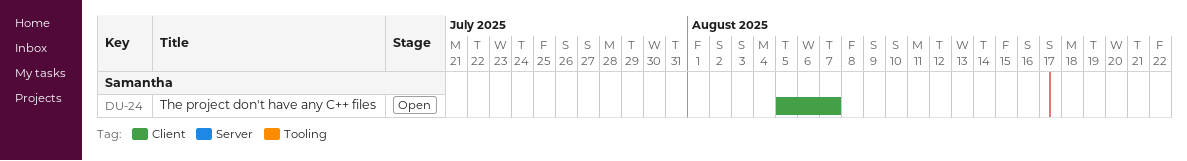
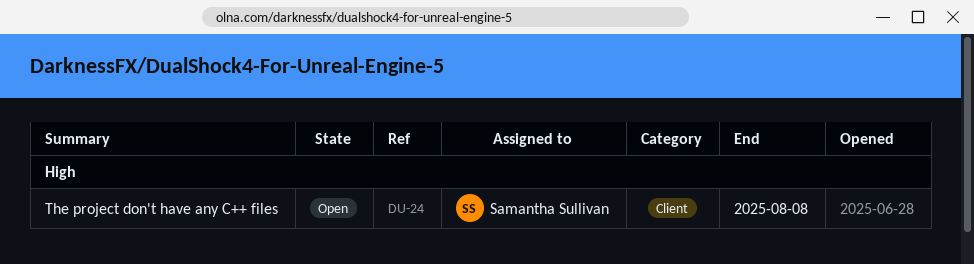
DU-24, due: Aug 7 -> Aug 8

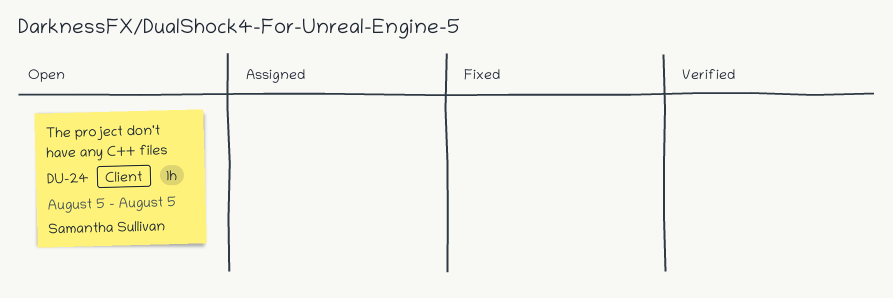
DU-24, due: Aug 8 -> Aug 5

